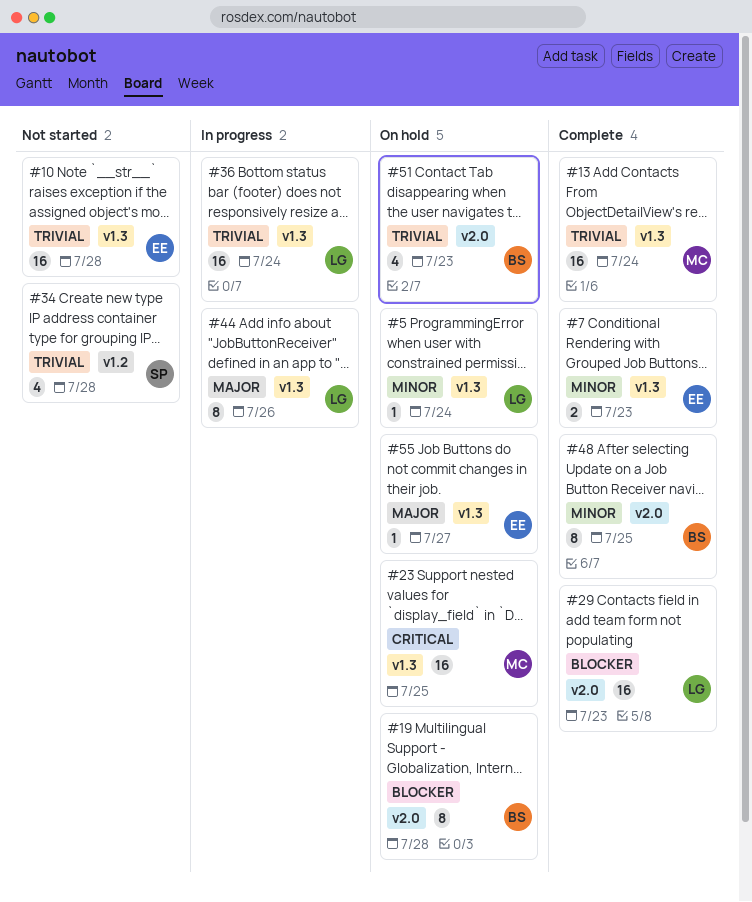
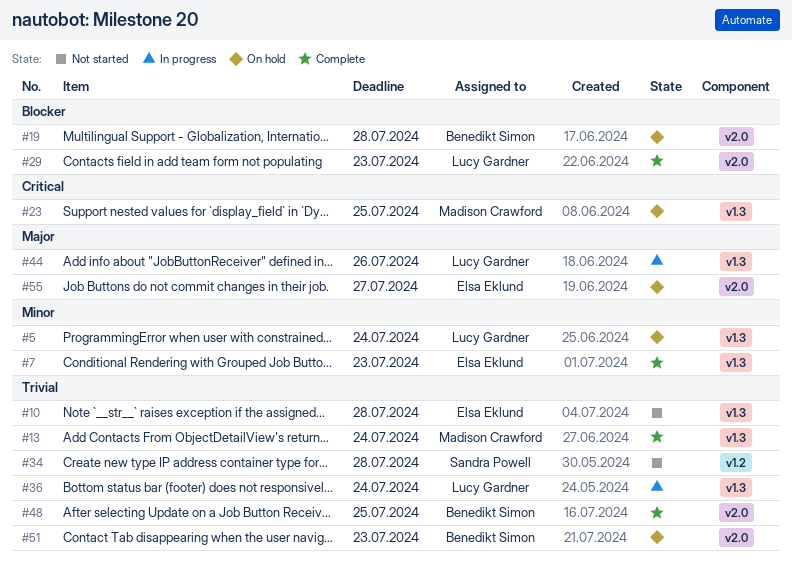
#48, priority: Minor -> Trivial
#55, label: v1.3 -> v2.0

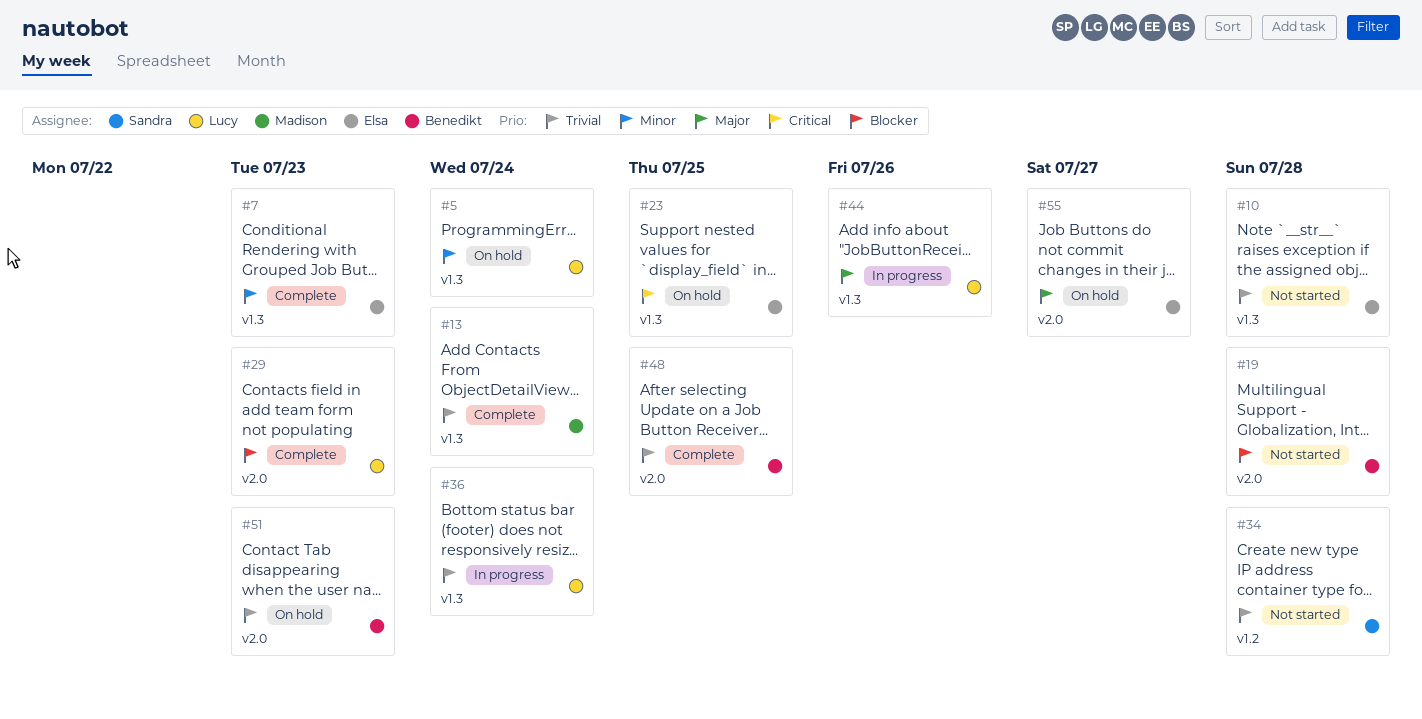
#19, status: On hold -> Not started
#23, owner: Madison Crawford -> Elsa Eklund

